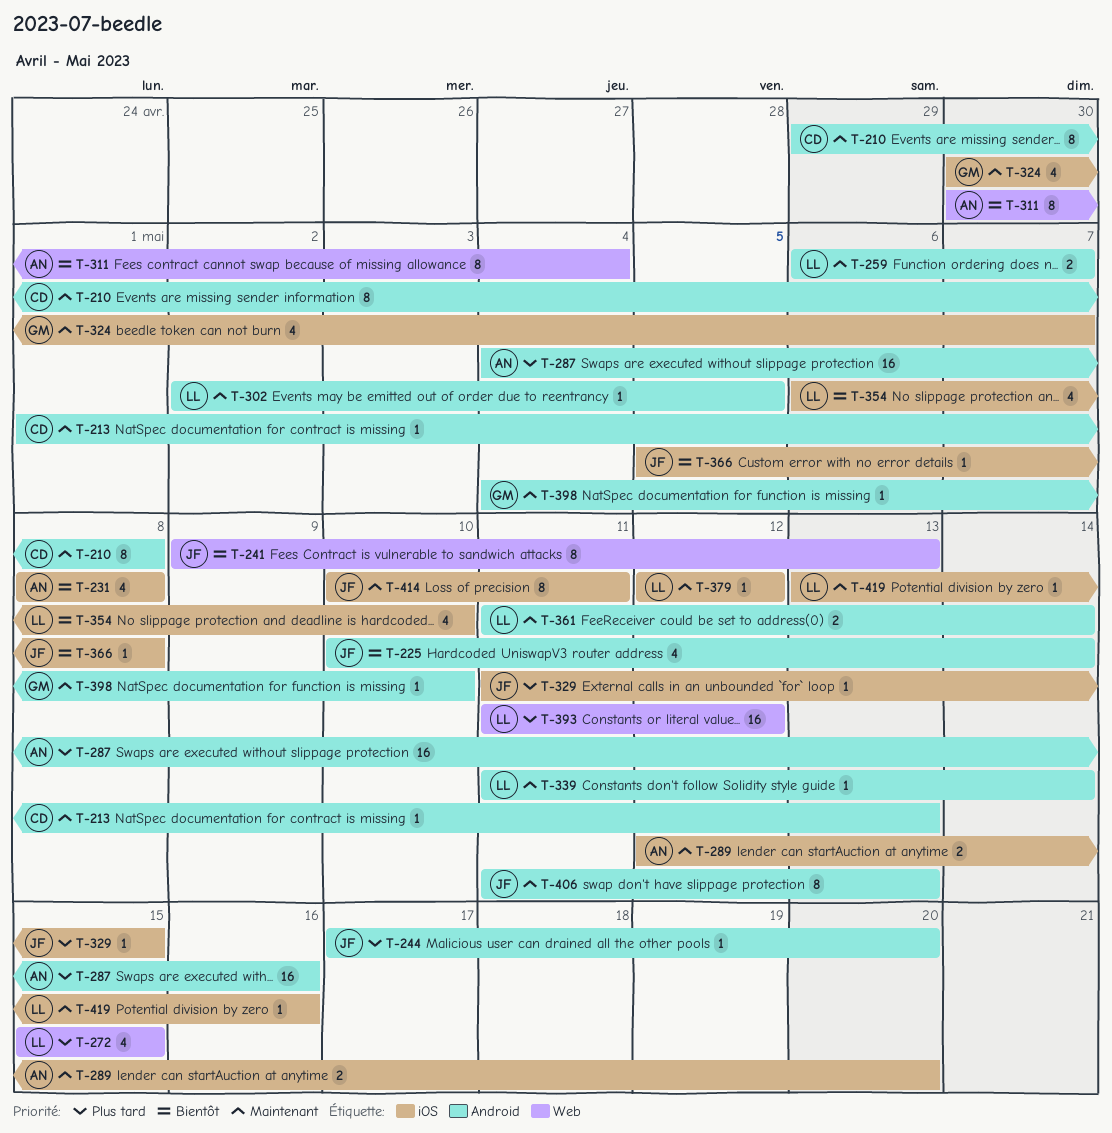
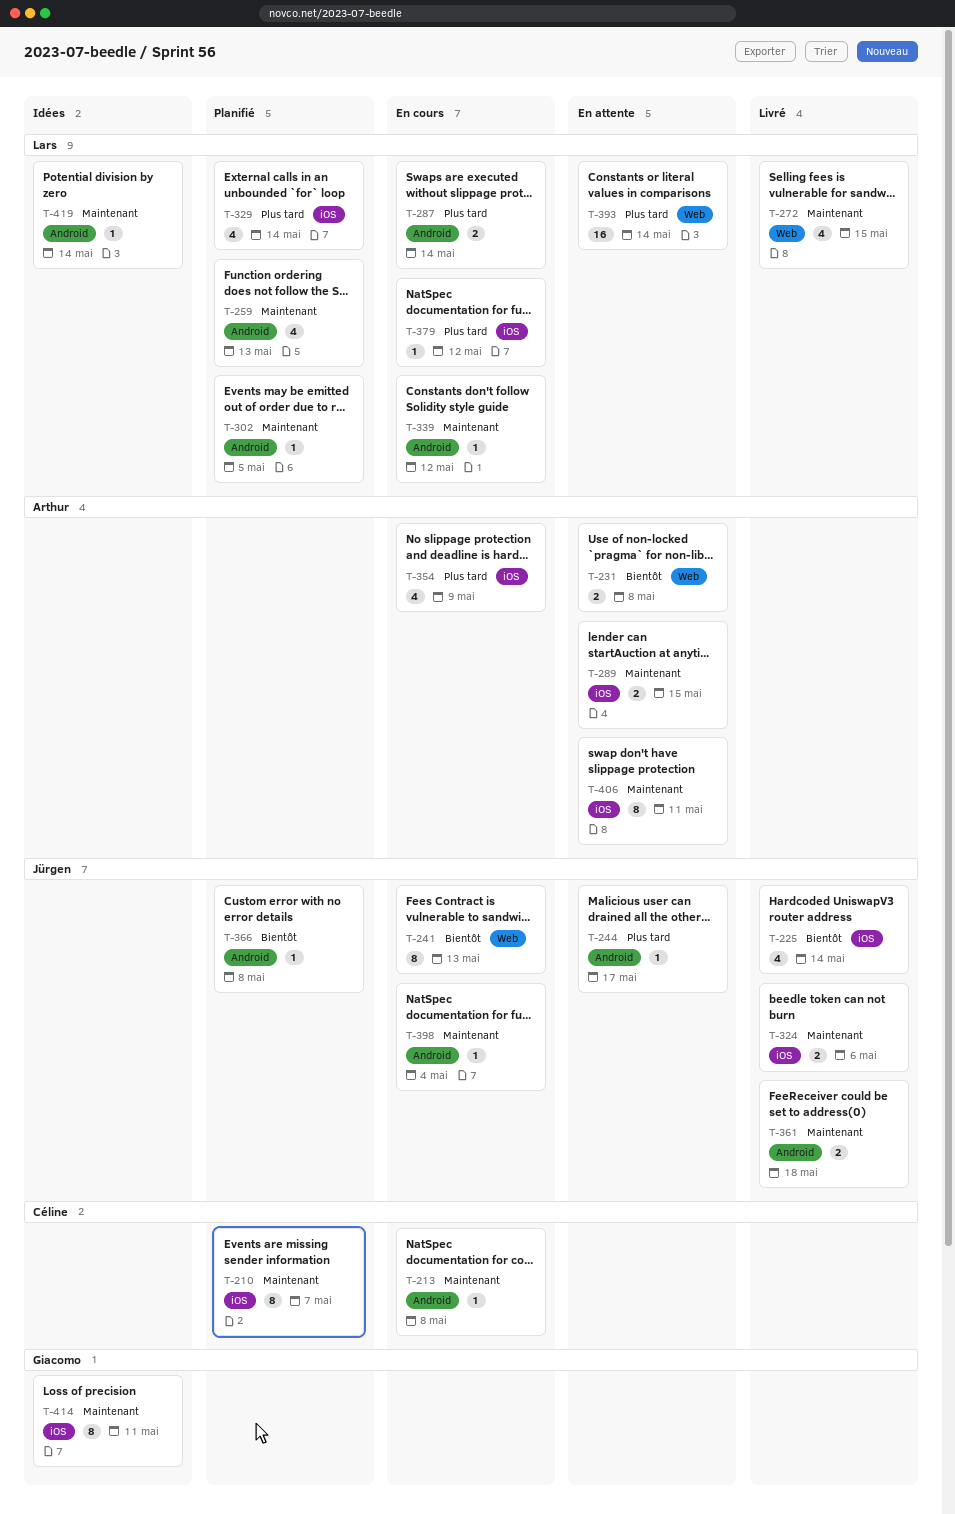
T-210, label: Android -> iOS
T-210, due: May 8 -> May 7
T-213, due: May 13 -> May 8
T-225, label: Android -> iOS
T-231, label: iOS -> Web
T-231, estimate: 4 -> 2
T-244, due: May 20 -> May 17
T-259, estimate: 2 -> 4
T-259, due: May 7 -> May 13
T-272, priority: Plus tard -> Maintenant
T-287, owner: Arthur -> Lars
T-287, estimate: 16 -> 2
T-287, due: May 16 -> May 14
T-289, due: May 20 -> May 15
T-311: present -> none
T-324, owner: Giacomo -> Jürgen
T-324, estimate: 4 -> 2
T-324, due: May 7 -> May 6
T-329, owner: Jürgen -> Lars
T-329, estimate: 1 -> 4
T-329, due: May 15 -> May 14
T-339, due: May 14 -> May 12
T-354, owner: Lars -> Arthur
T-354, priority: Bientôt -> Plus tard
T-354, due: May 10 -> May 9
T-361, owner: Lars -> Jürgen
T-361, due: May 14 -> May 18
T-366, label: iOS -> Android
T-379, priority: Maintenant -> Plus tard
T-393, due: May 12 -> May 14
T-398, owner: Giacomo -> Jürgen
T-398, due: May 10 -> May 4
T-406, owner: Jürgen -> Arthur
T-406, label: Android -> iOS
T-406, due: May 13 -> May 11
T-414, owner: Jürgen -> Giacomo
T-419, label: iOS -> Android
T-419, due: May 16 -> May 14

